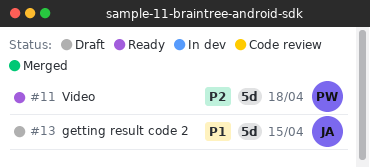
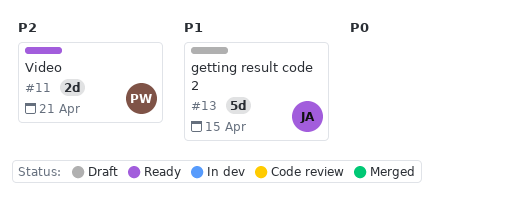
#11, estimate: 5d -> 2d
#11, due: Apr 18 -> Apr 21

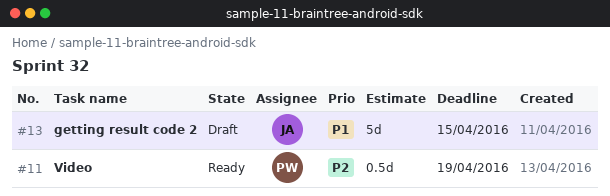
#11, estimate: 2d -> 0.5d
#11, due: Apr 21 -> Apr 19

